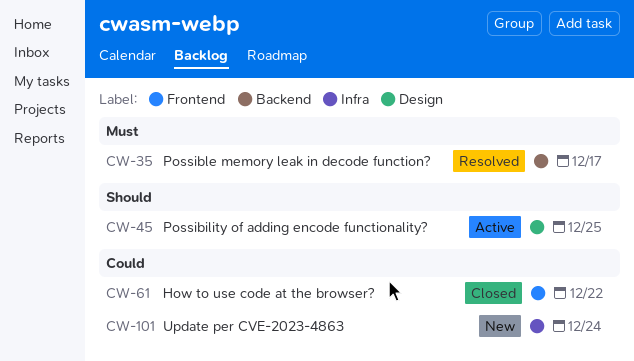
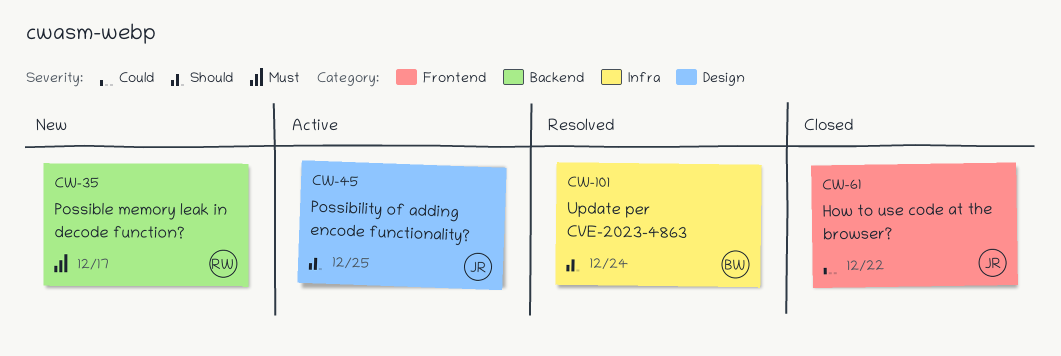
CW-35, status: Resolved -> New
CW-101, status: New -> Resolved
CW-101, priority: Could -> Should

